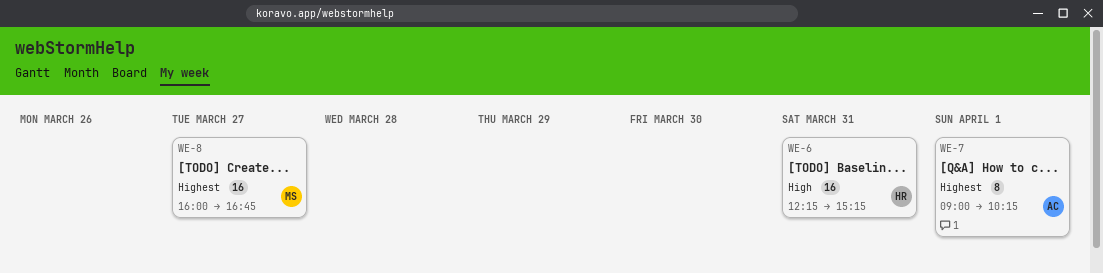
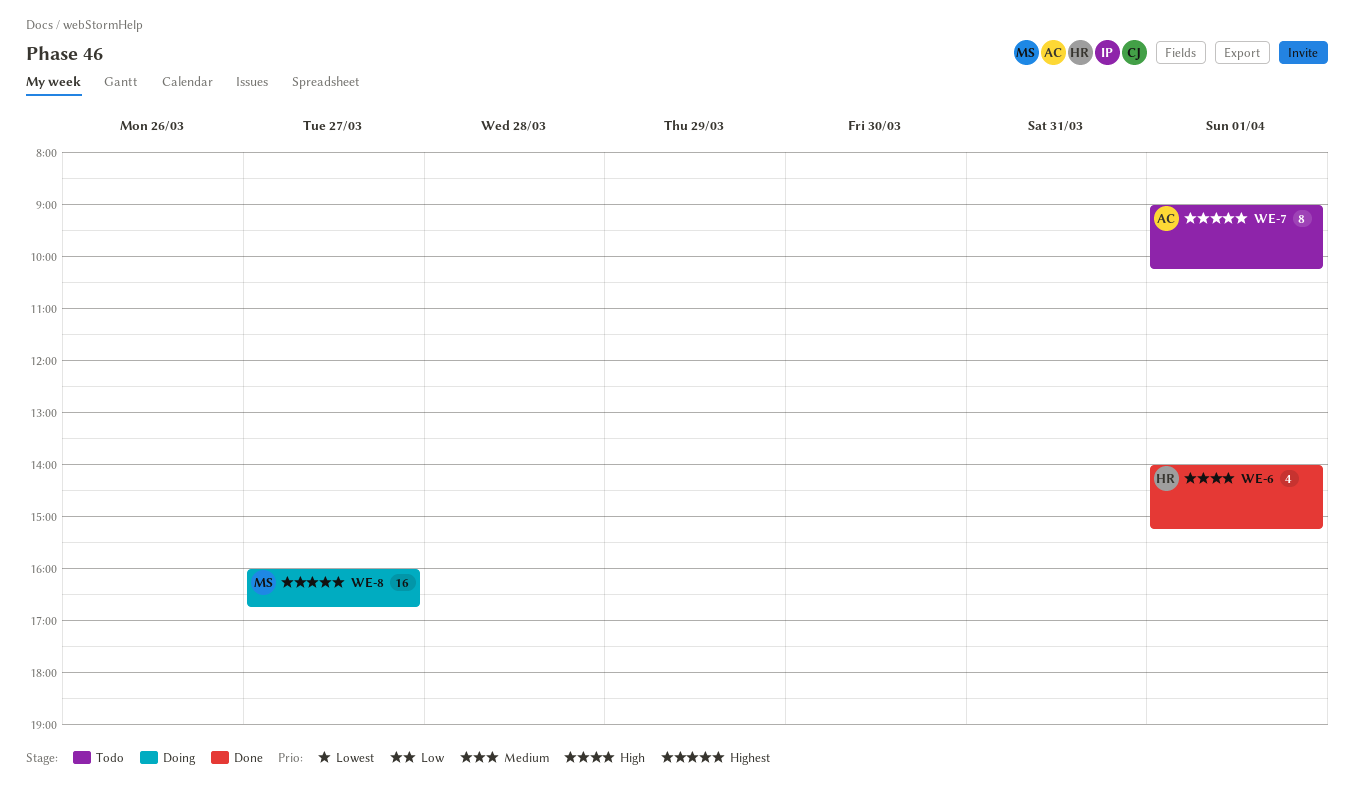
WE-6, estimate: 16 -> 4
WE-6, day: Mar 31 -> Apr 1
WE-6, begins: 12:15 -> 14:00

